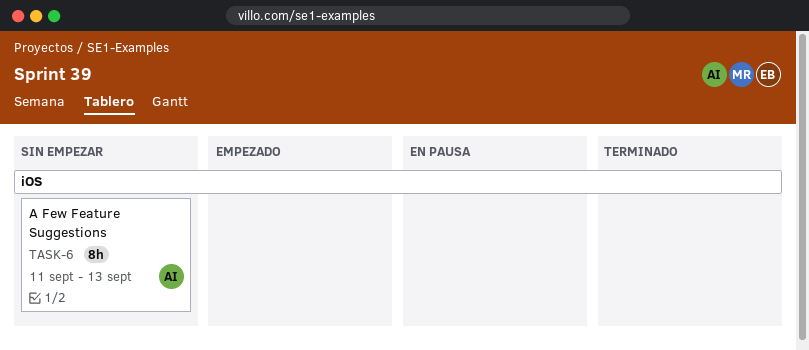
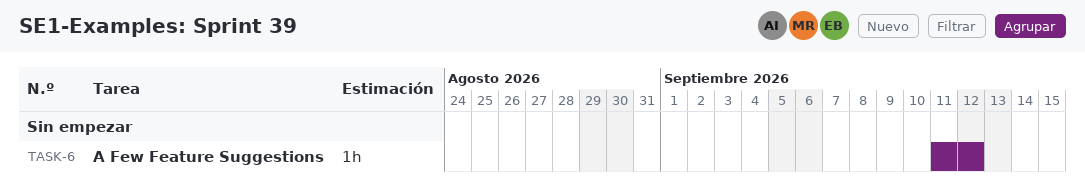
TASK-6, estimate: 8h -> 1h
TASK-6, due: Sep 13 -> Sep 12

